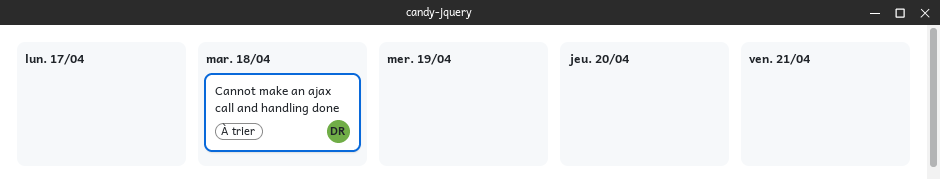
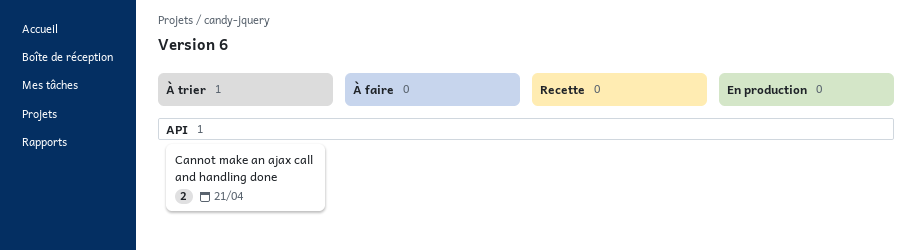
Cannot make an ajax call and handling done, due: Apr 18 -> Apr 21

